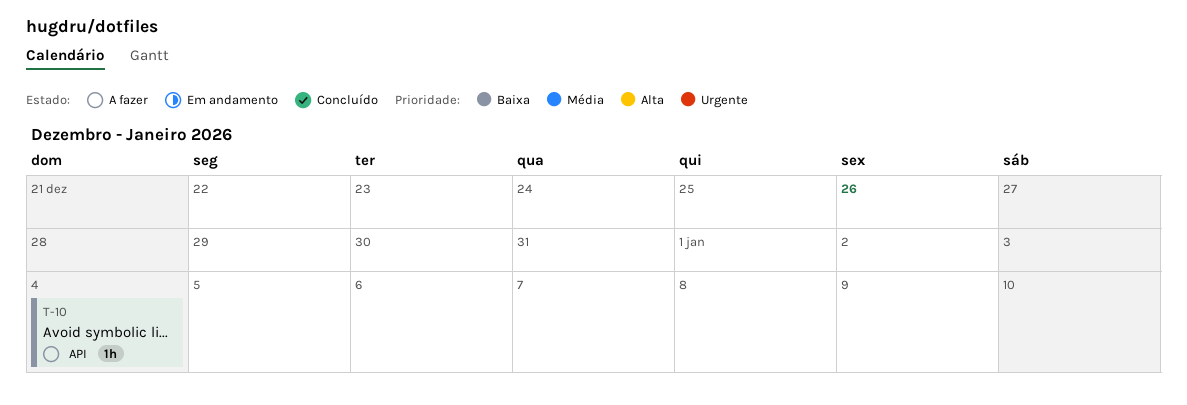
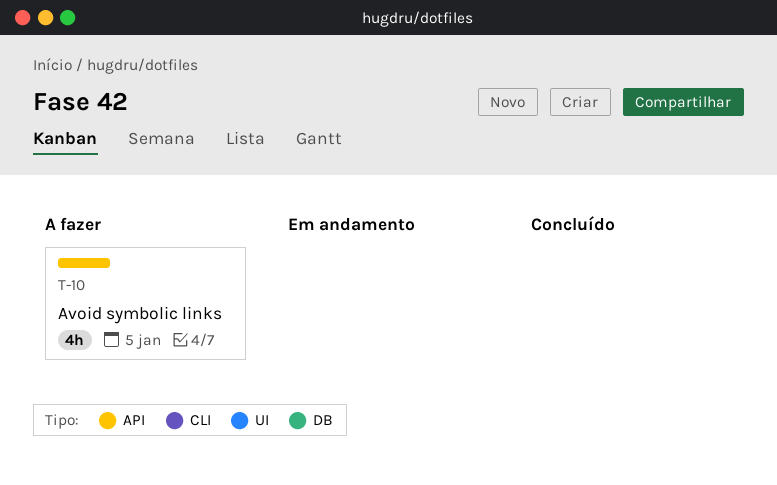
T-10, estimate: 1h -> 4h
T-10, due: Jan 4 -> Jan 5

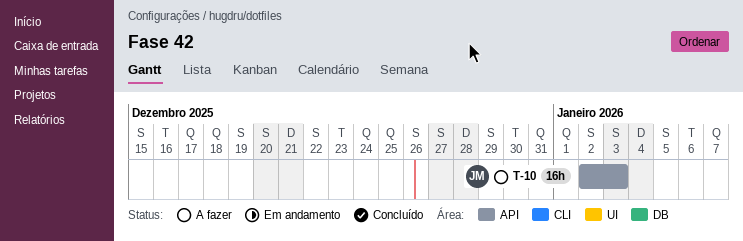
T-10, estimate: 4h -> 16h
T-10, due: Jan 5 -> Jan 3

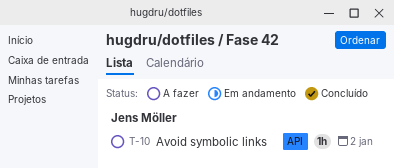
T-10, estimate: 16h -> 1h
T-10, due: Jan 3 -> Jan 2

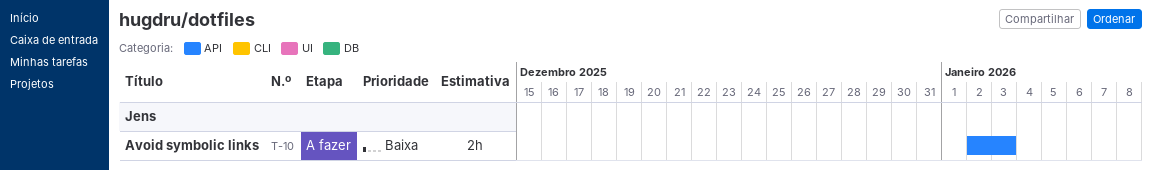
T-10, estimate: 1h -> 2h
T-10, due: Jan 2 -> Jan 3

